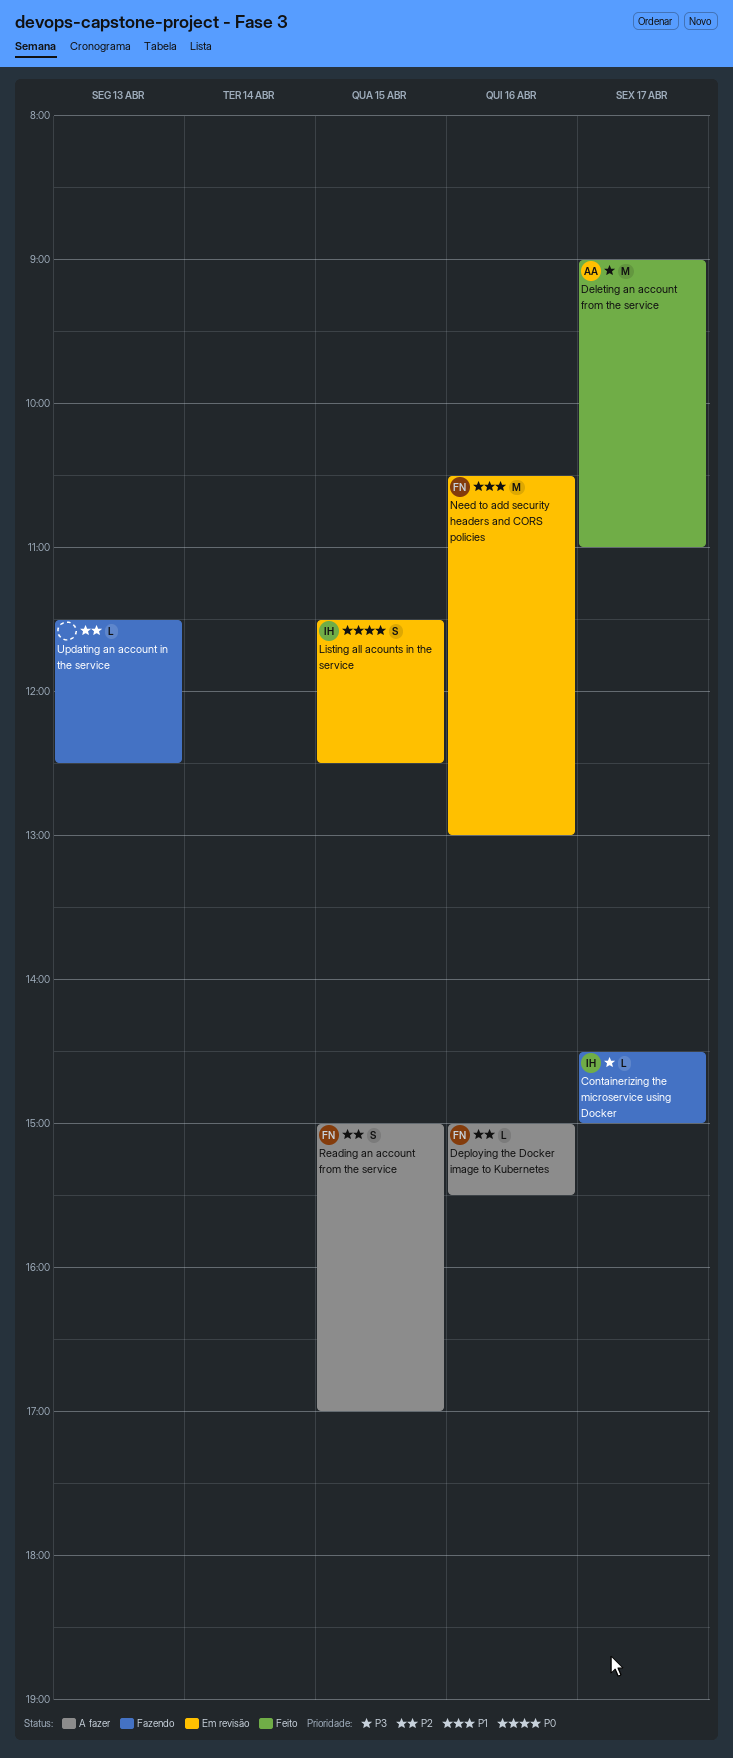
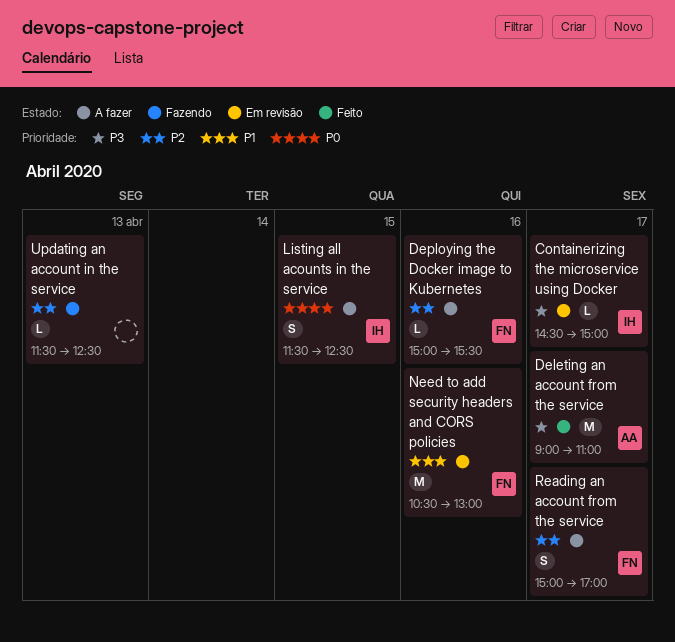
Containerizing the microservice using Docker, status: Fazendo -> Em revisão
Listing all acounts in the service, status: Em revisão -> A fazer
Reading an account from the service, day: Apr 15 -> Apr 17

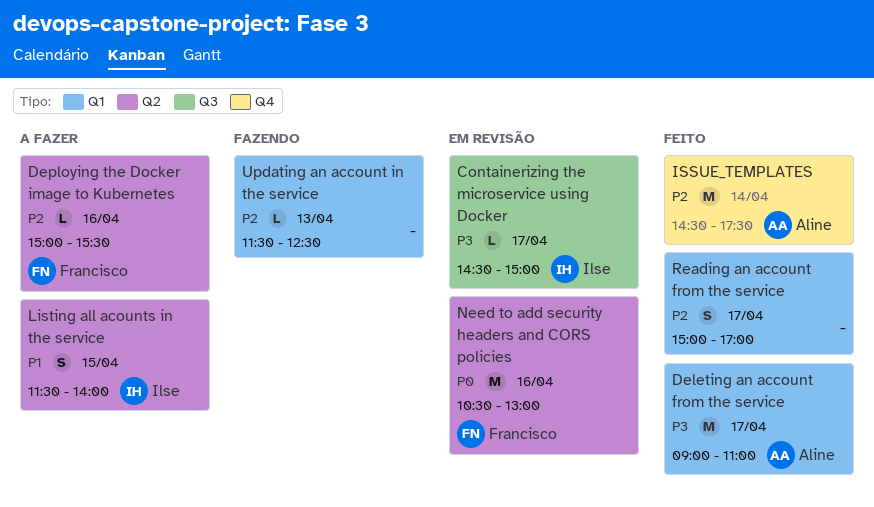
ISSUE_TEMPLATES: none -> present
Listing all acounts in the service, priority: P0 -> P1
Listing all acounts in the service, ends: 12:30 -> 14:00
Need to add security headers and CORS policies, priority: P1 -> P0
Reading an account from the service, status: A fazer -> Feito
Reading an account from the service, owner: Francisco -> none

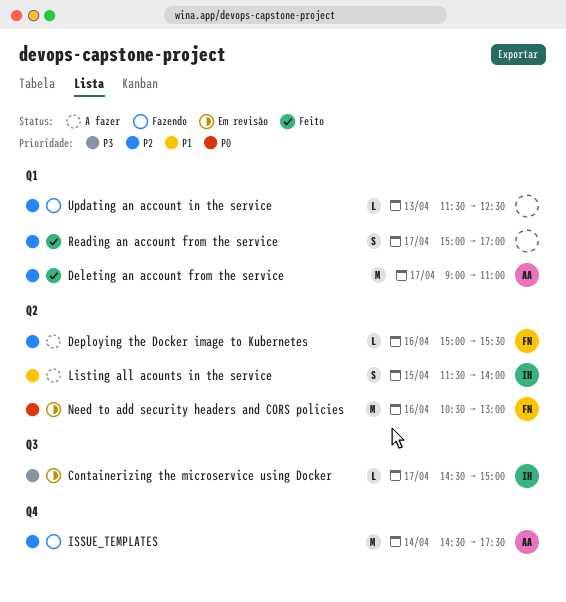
Deleting an account from the service, priority: P3 -> P2
ISSUE_TEMPLATES, status: Feito -> Fazendo

